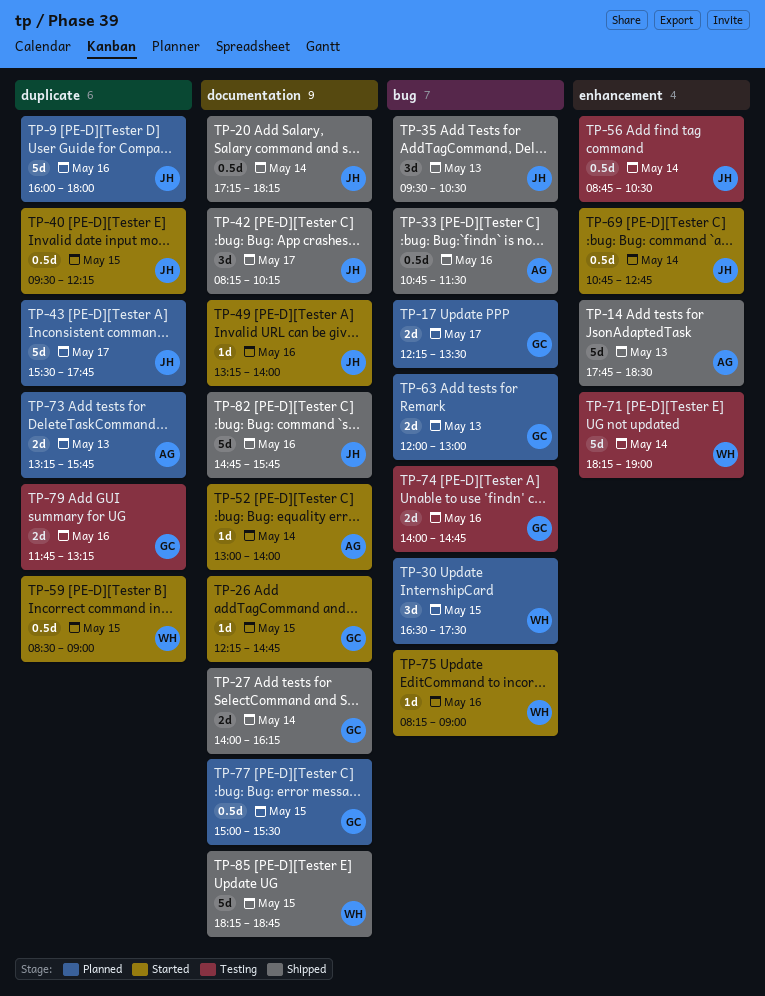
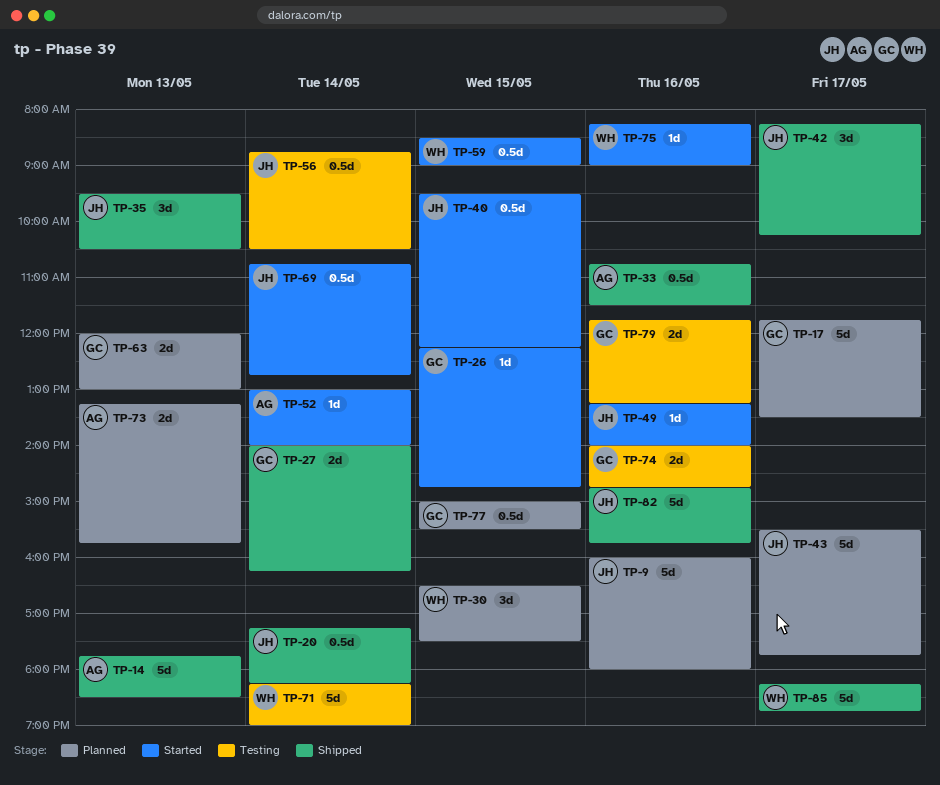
TP-17, estimate: 2d -> 5d
TP-17, begins: 12:15 -> 11:45
TP-85, day: May 15 -> May 17

